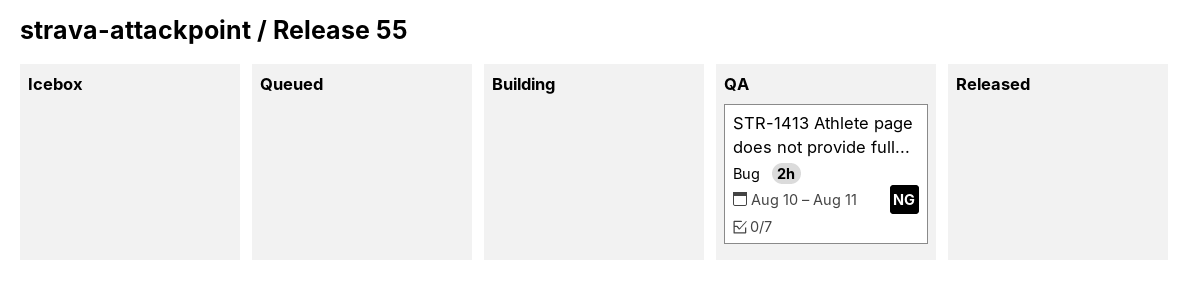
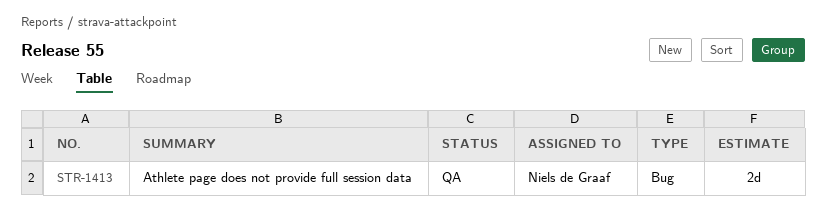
STR-1413, estimate: 2h -> 2d

